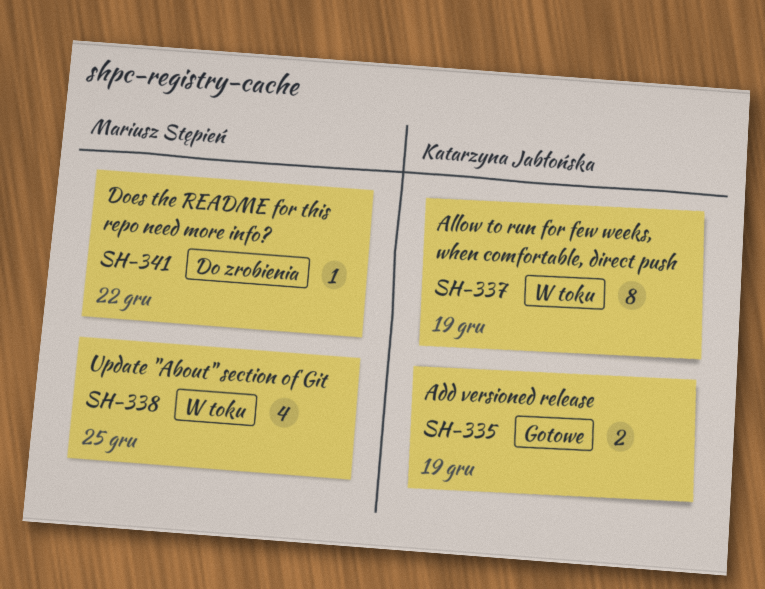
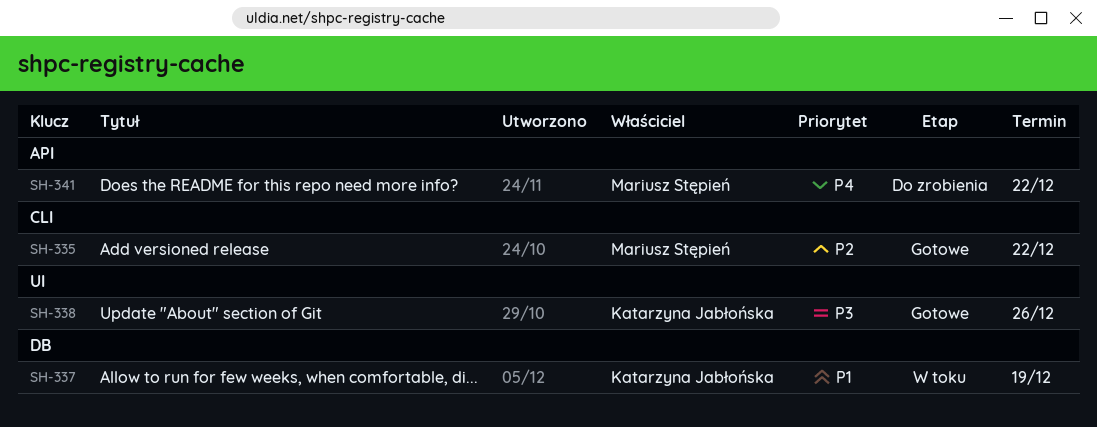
SH-335, owner: Katarzyna Jabłońska -> Mariusz Stępień
SH-335, due: Dec 19 -> Dec 22
SH-338, status: W toku -> Gotowe
SH-338, owner: Mariusz Stępień -> Katarzyna Jabłońska
SH-338, due: Dec 25 -> Dec 26

